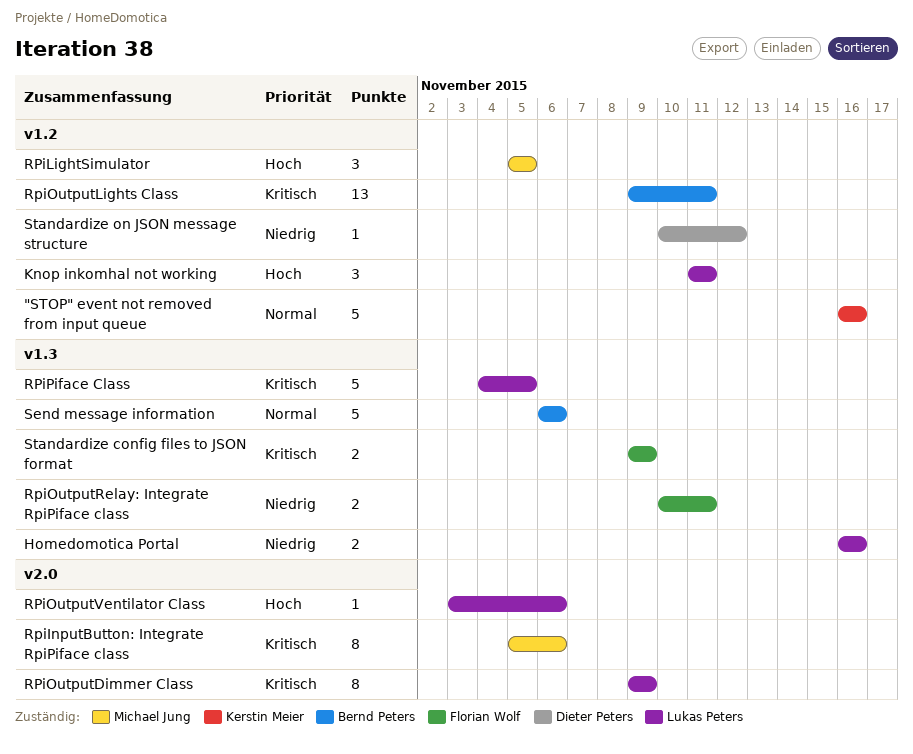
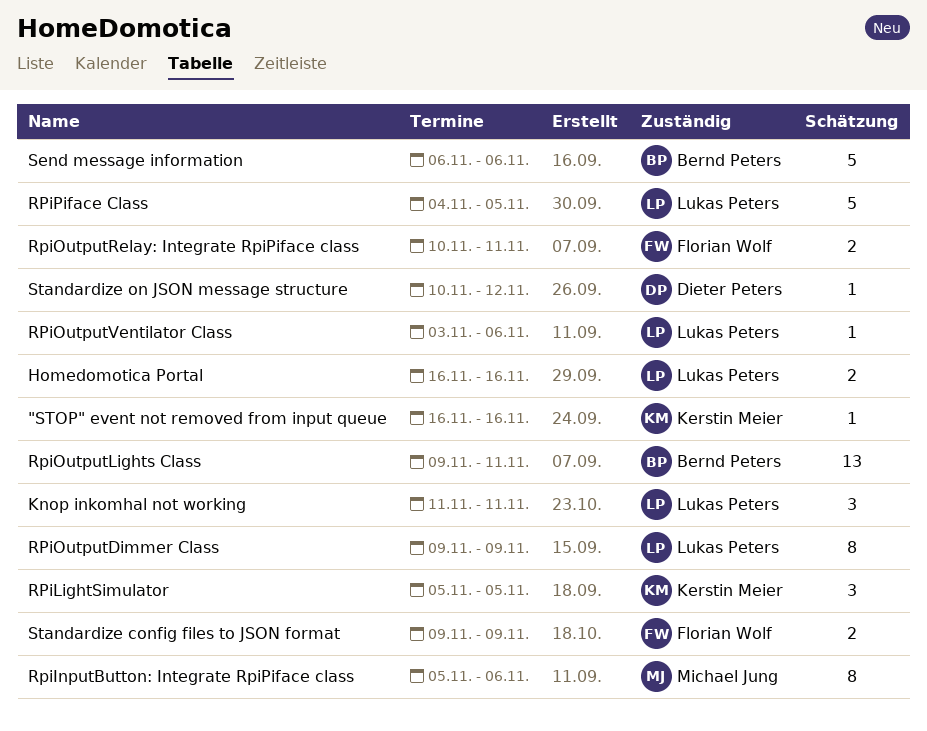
"STOP" event not removed from input queue, estimate: 5 -> 1
RPiLightSimulator, owner: Michael Jung -> Kerstin Meier

